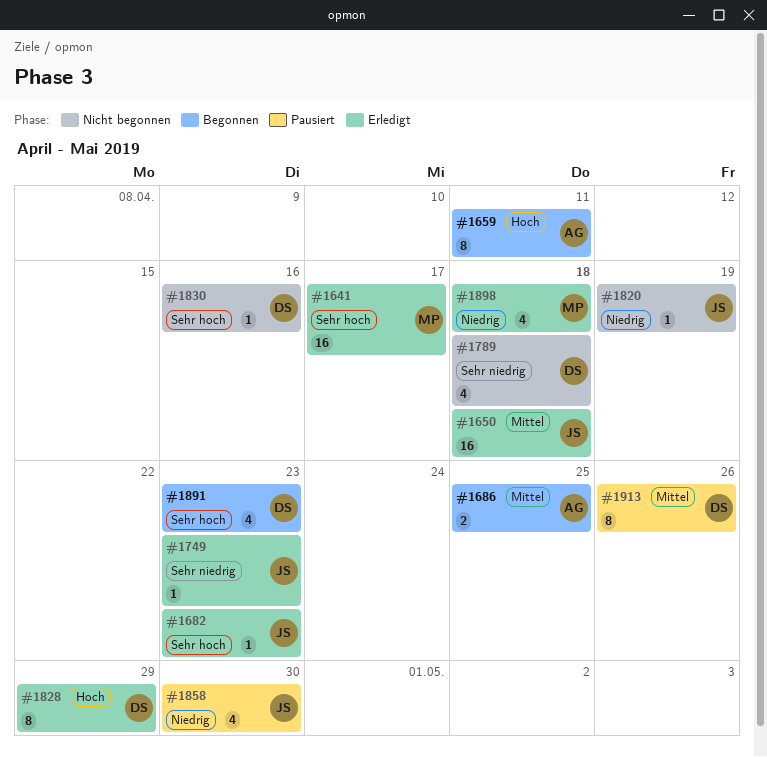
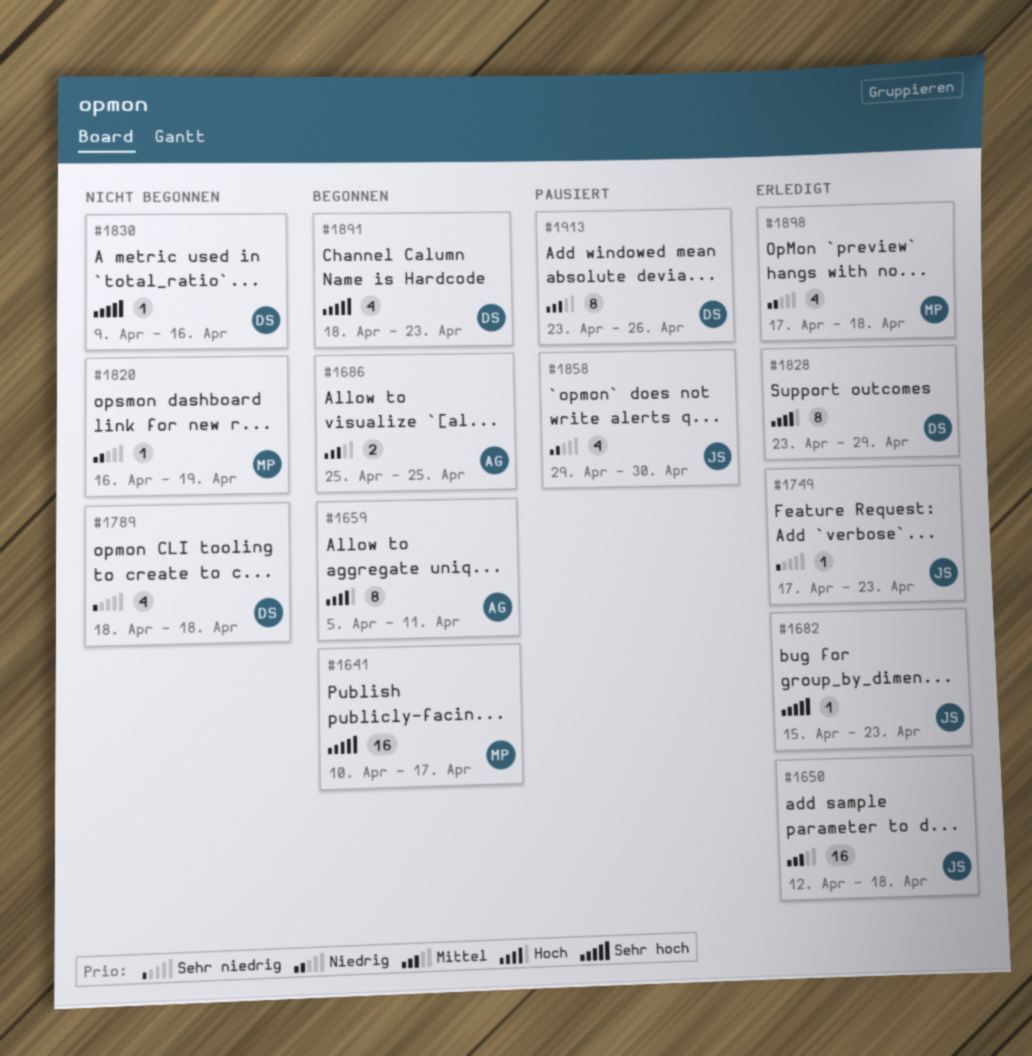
#1641, status: Erledigt -> Begonnen
#1820, owner: JS -> MP

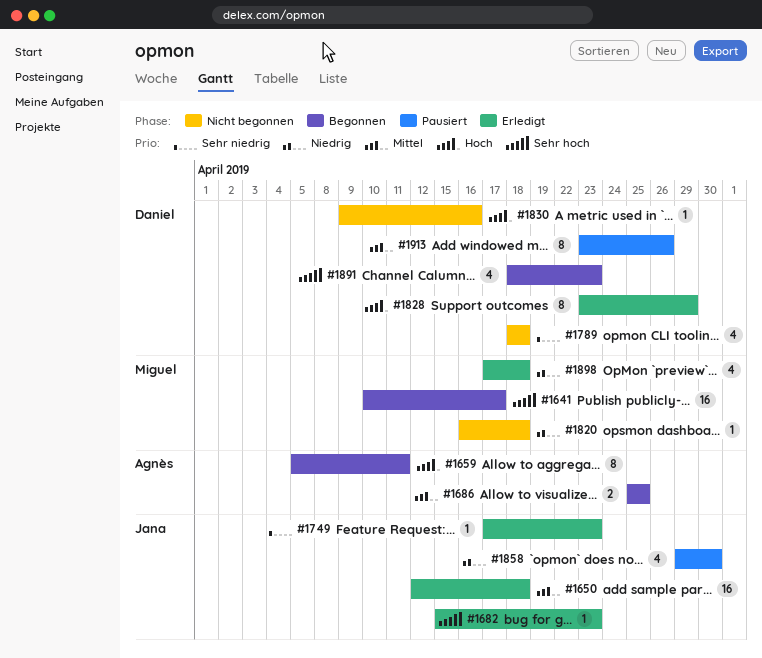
#1820, due: Apr 19 -> Apr 18
#1830, priority: Sehr hoch -> Hoch

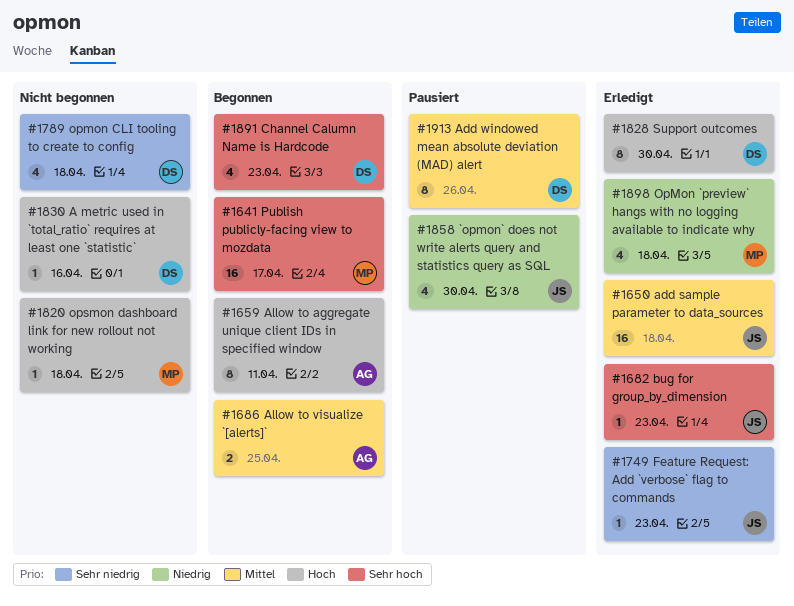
#1820, priority: Niedrig -> Hoch
#1828, due: Apr 29 -> Apr 30

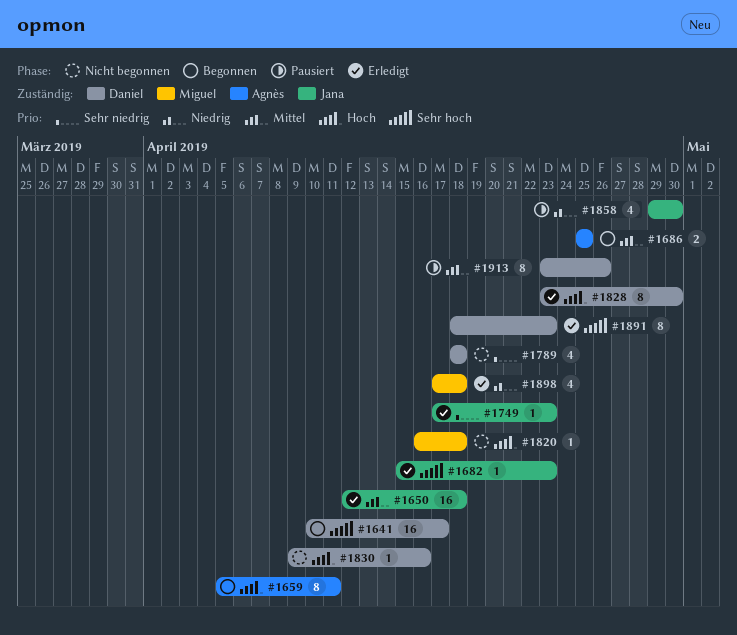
#1641, owner: Miguel -> Daniel
#1891, status: Begonnen -> Erledigt
#1891, estimate: 4 -> 8

